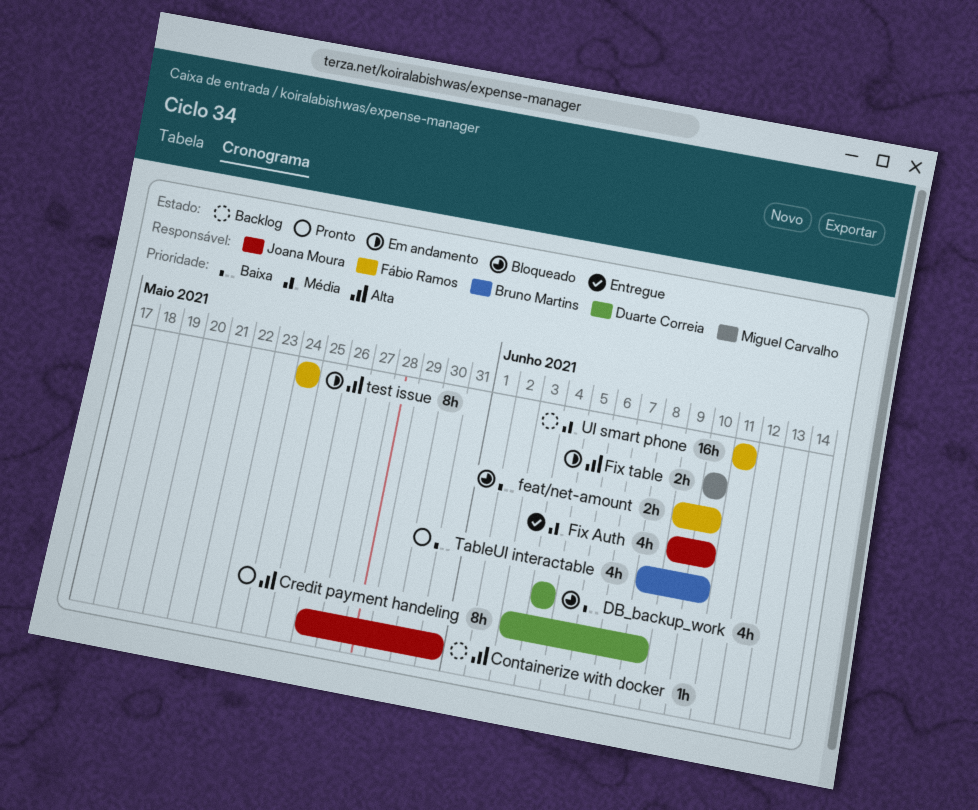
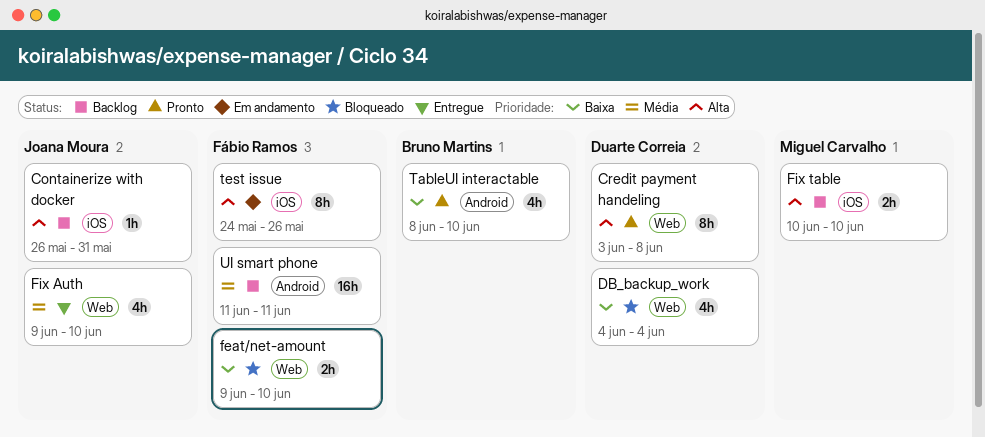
Fix table, status: Em andamento -> Backlog
test issue, due: May 24 -> May 26

